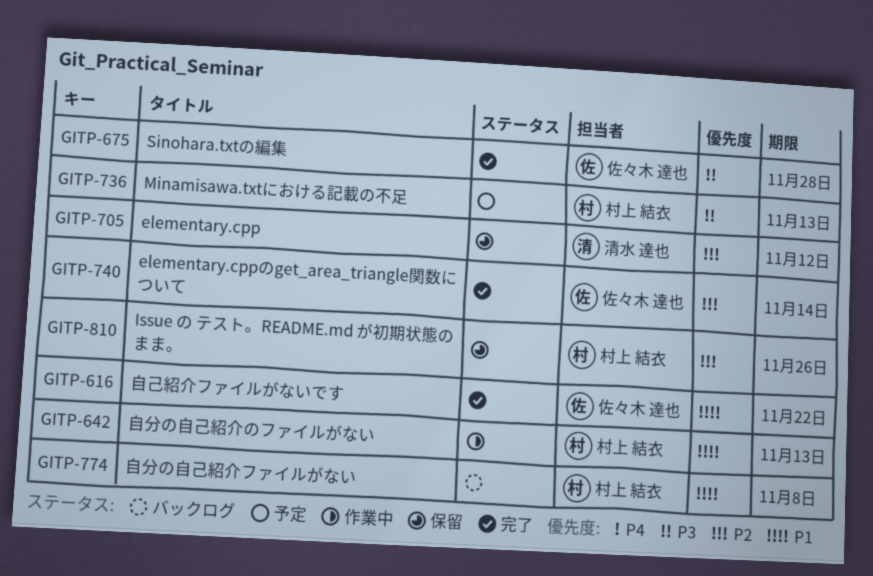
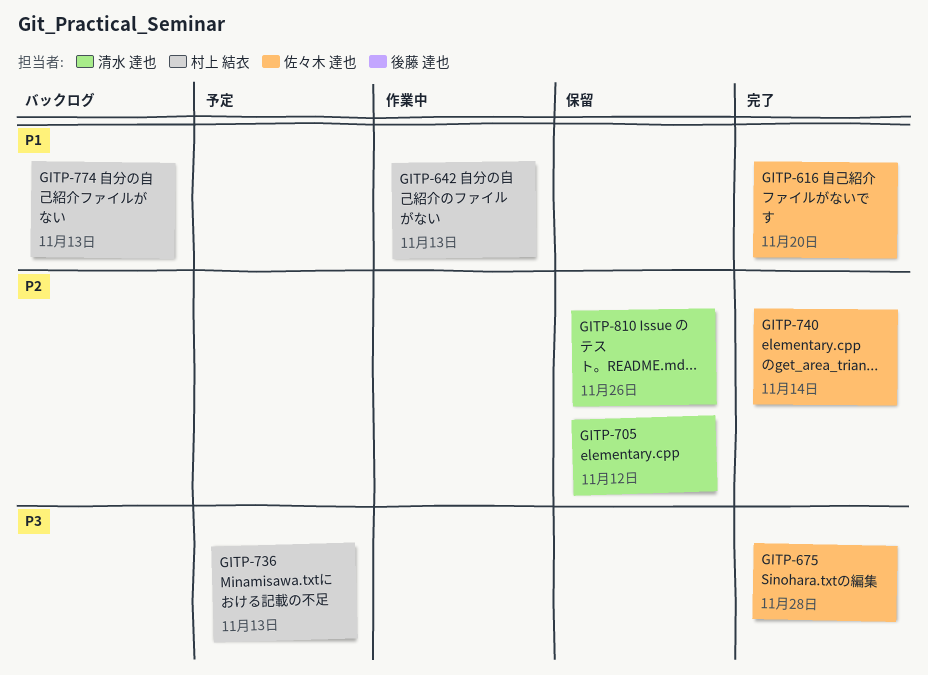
GITP-616, due: Nov 22 -> Nov 20
GITP-774, due: Nov 8 -> Nov 13
GITP-810, owner: 村上 結衣 -> 清水 達也

